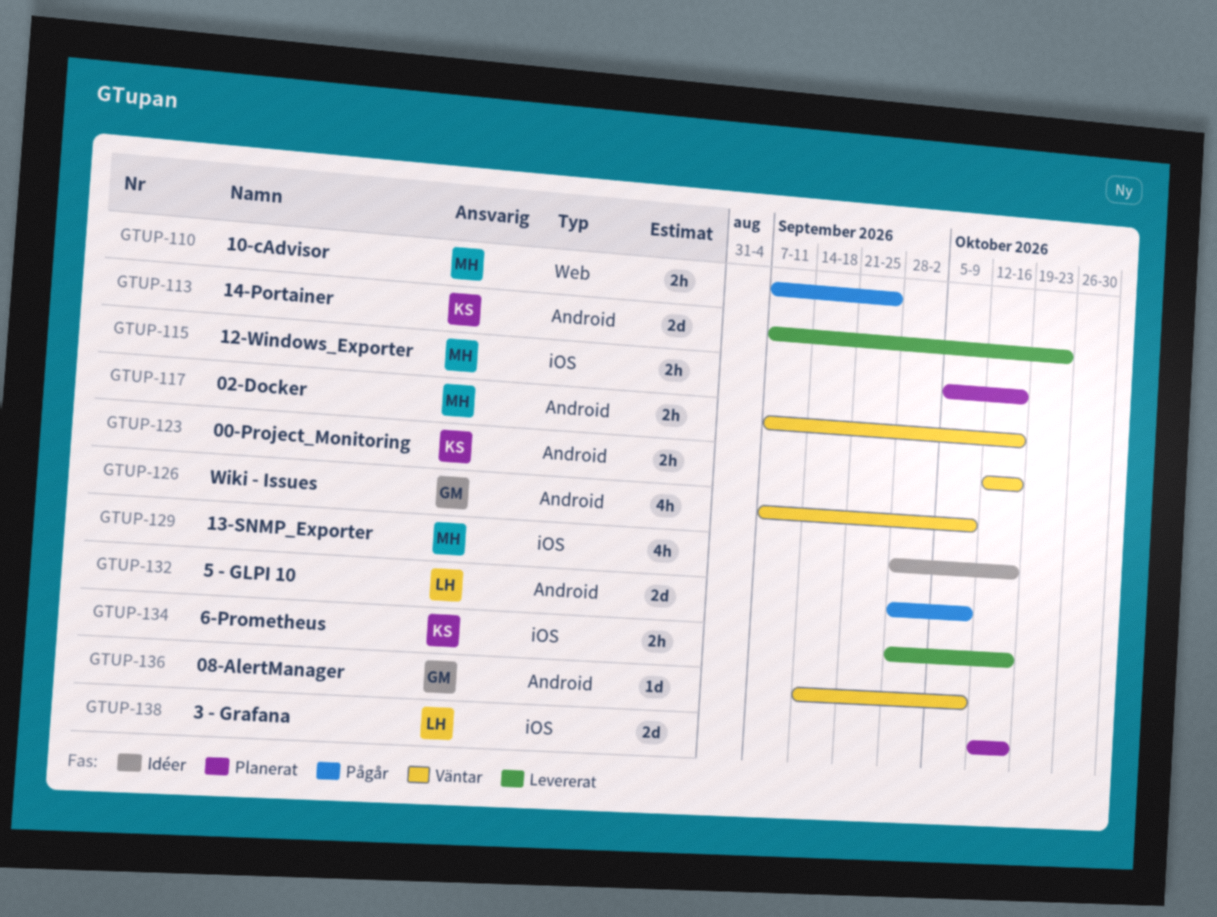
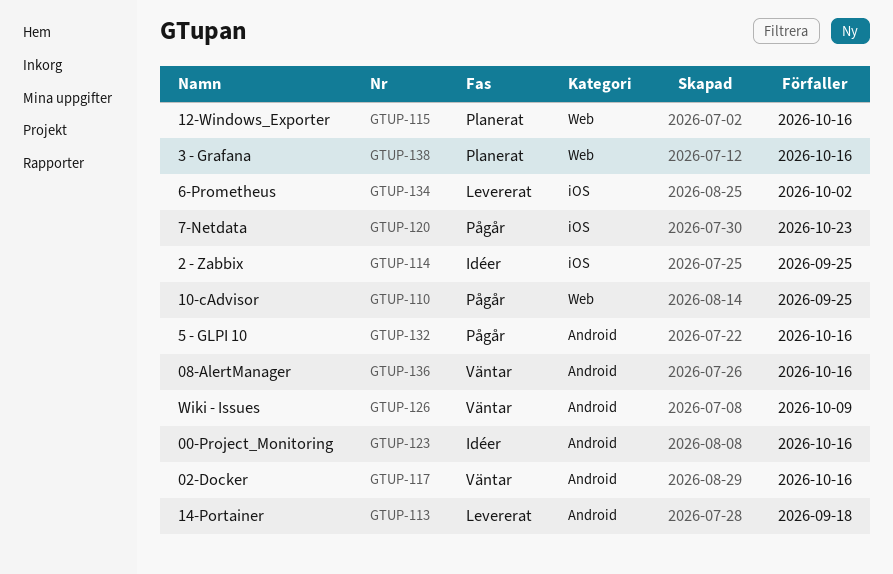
GTUP-113, due: Oct 23 -> Sep 18
GTUP-114: none -> present
GTUP-115, label: iOS -> Web
GTUP-120: none -> present
GTUP-123, status: Väntar -> Idéer
GTUP-129: present -> none
GTUP-132, due: Oct 9 -> Oct 16
GTUP-134, due: Oct 16 -> Oct 2
GTUP-136, due: Oct 9 -> Oct 16
GTUP-138, label: iOS -> Web

